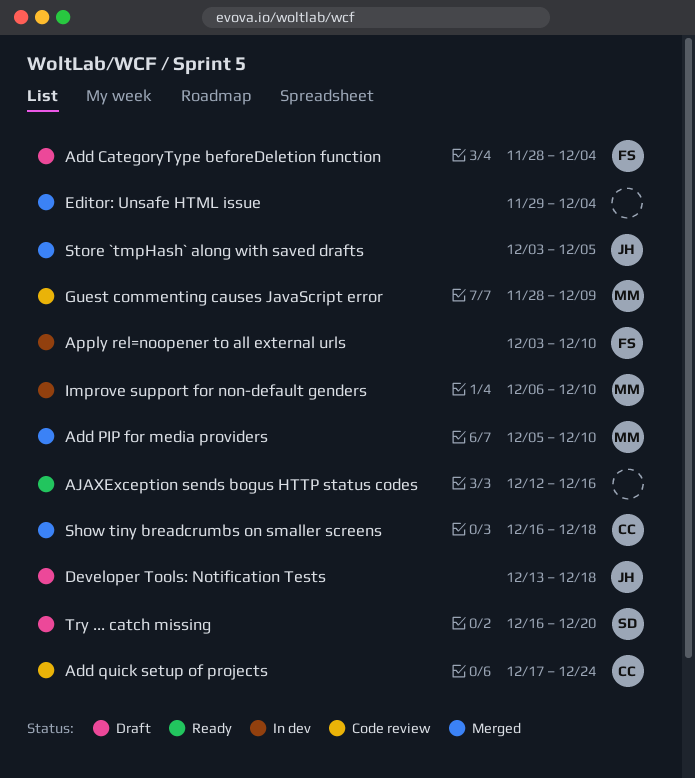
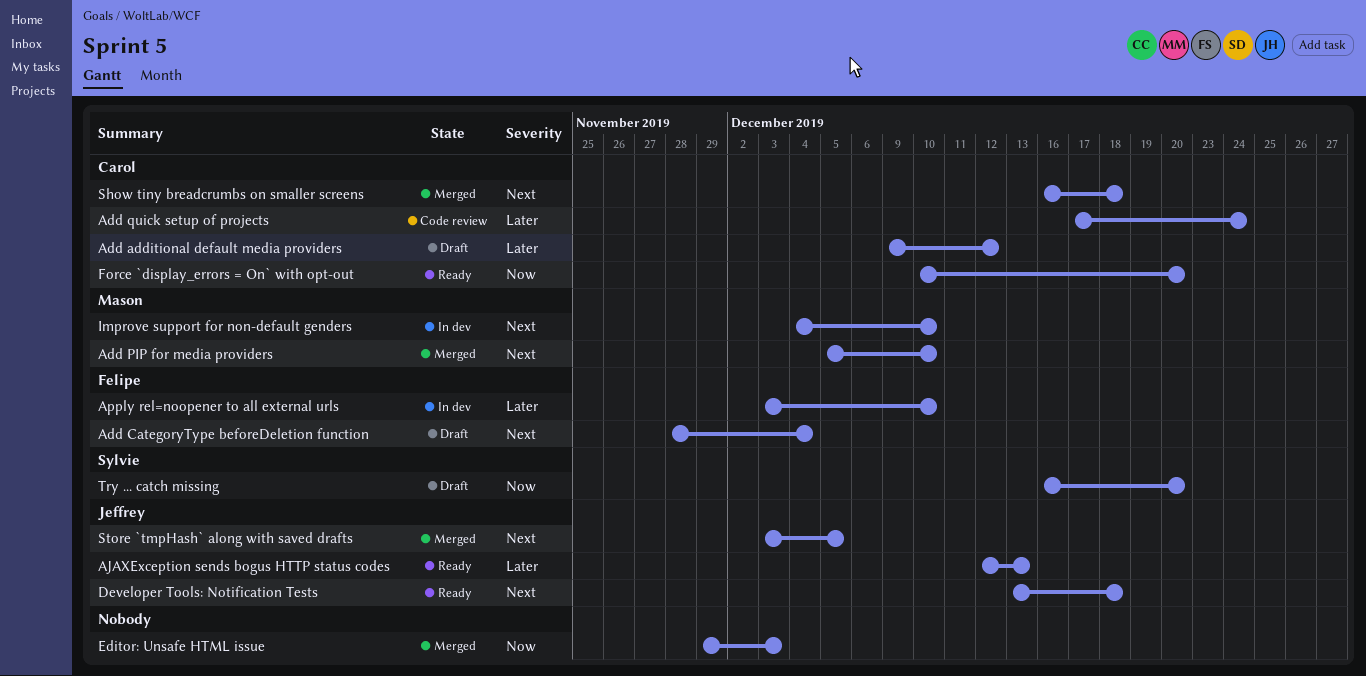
Add additional default media providers: none -> present
AJAXException sends bogus HTTP status codes, owner: none -> Jeffrey
AJAXException sends bogus HTTP status codes, due: Dec 16 -> Dec 13
Developer Tools: Notification Tests, status: Draft -> Ready
Editor: Unsafe HTML issue, due: Dec 4 -> Dec 3
Force `display_errors = On` with opt-out: none -> present
Guest commenting causes JavaScript error: present -> none
Improve support for non-default genders, start: Dec 6 -> Dec 4

